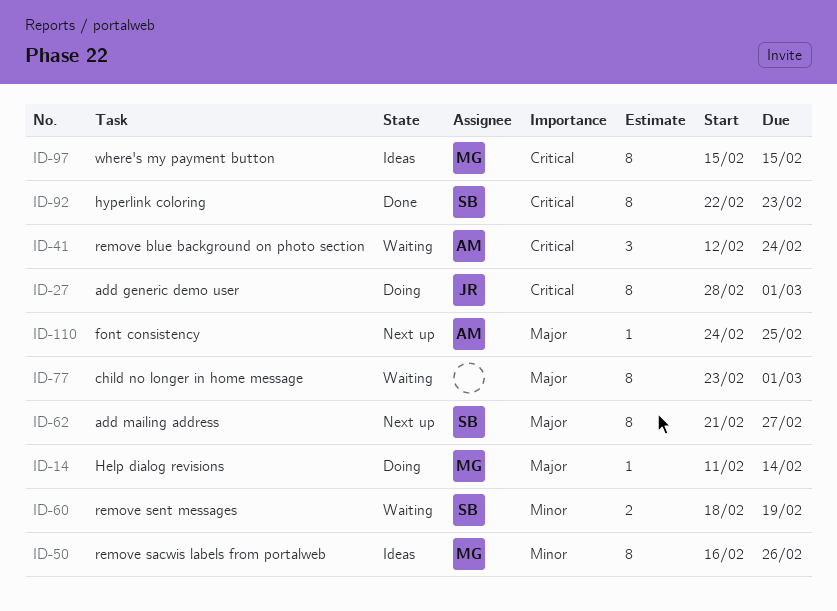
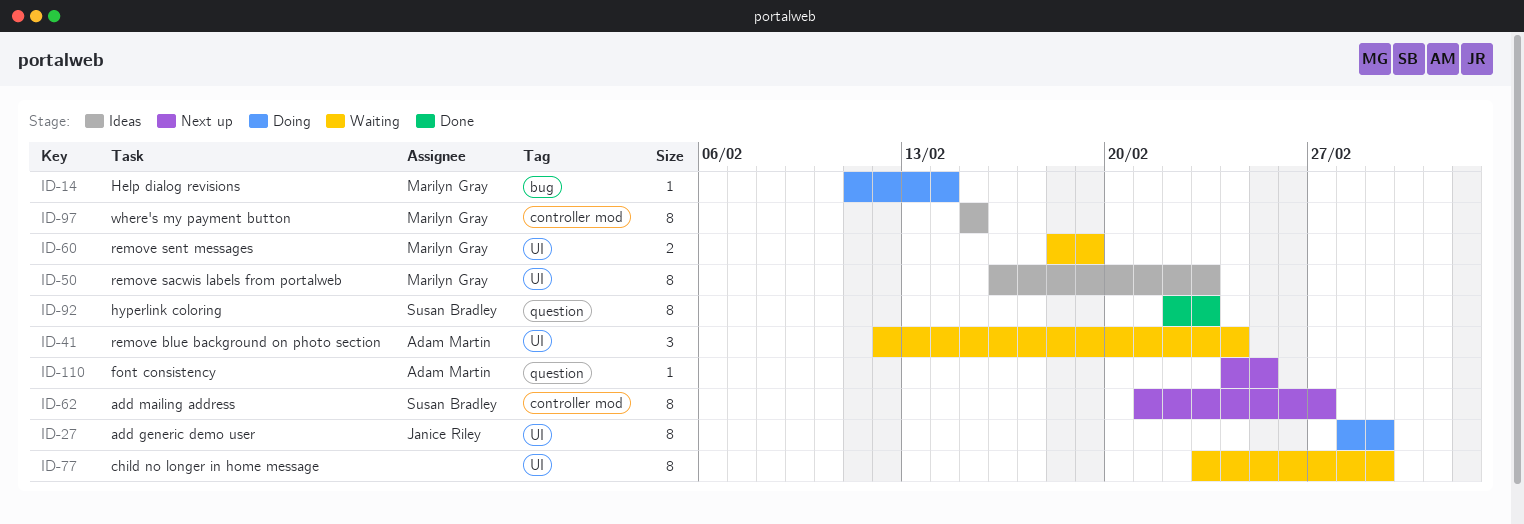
ID-50, due: Feb 26 -> Feb 23
ID-60, owner: Susan Bradley -> Marilyn Gray

